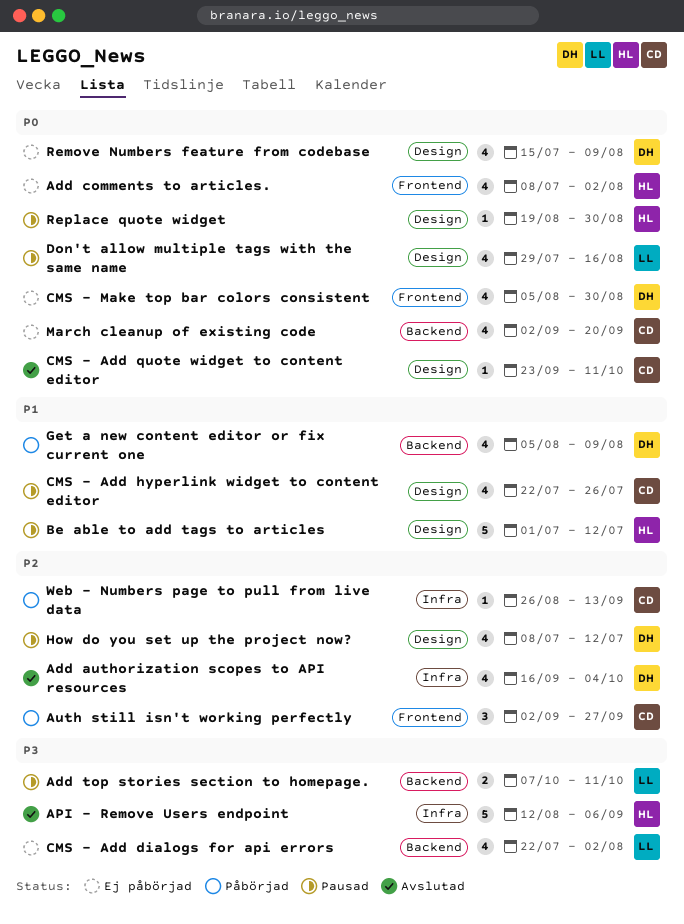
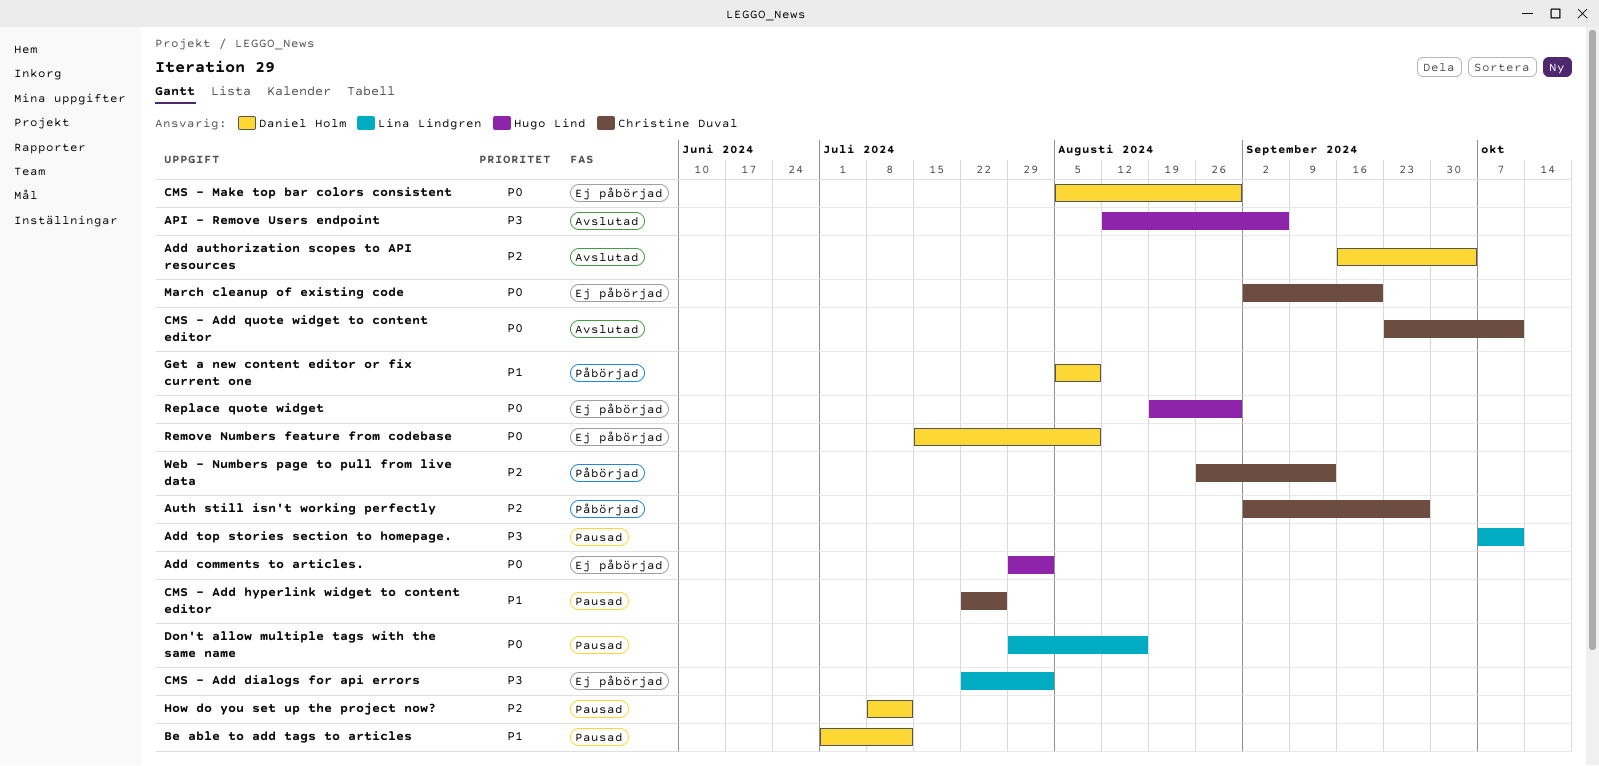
Add comments to articles., start: Jul 8 -> Jul 29
Be able to add tags to articles, owner: Hugo Lind -> Daniel Holm
Replace quote widget, status: Pausad -> Ej påbörjad

